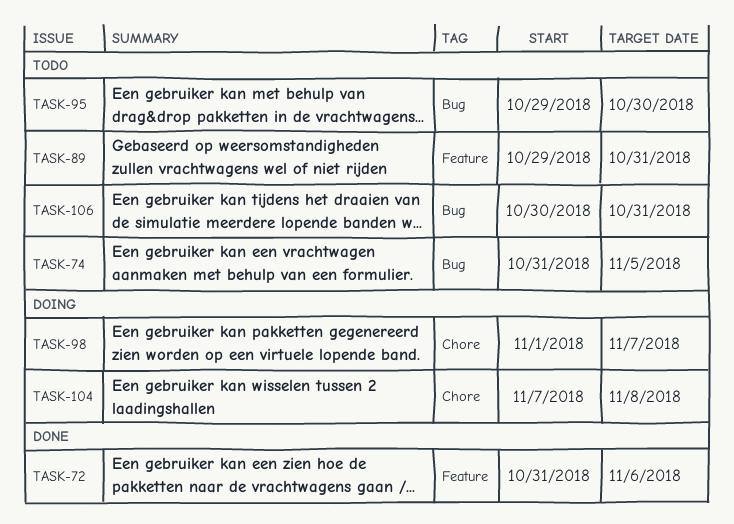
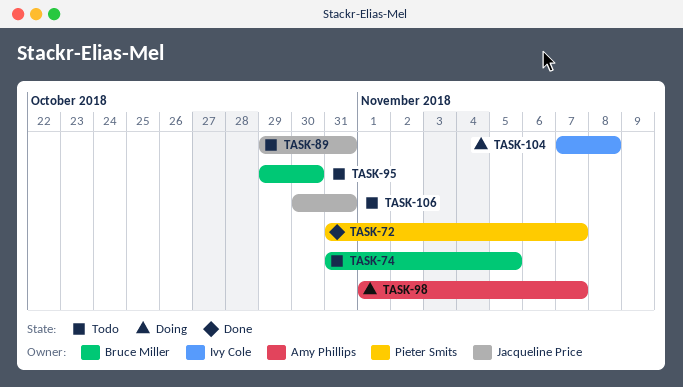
TASK-72, due: Nov 6 -> Nov 7

